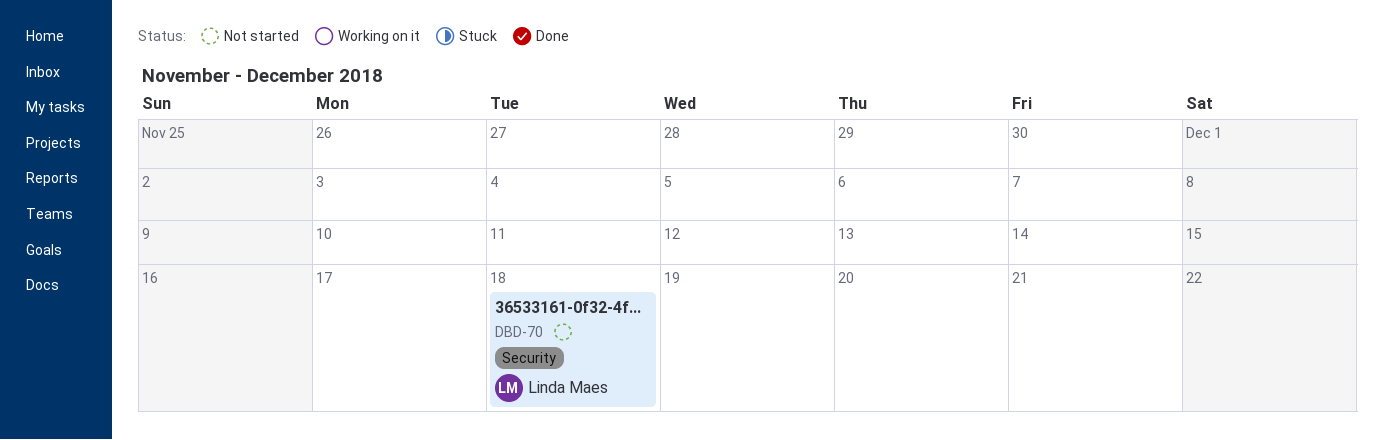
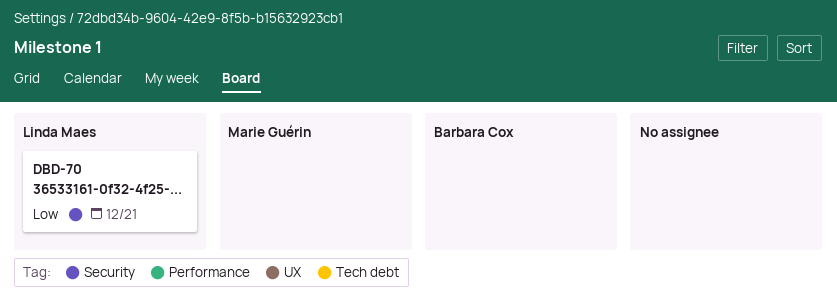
DBD-70, due: Dec 18 -> Dec 21

